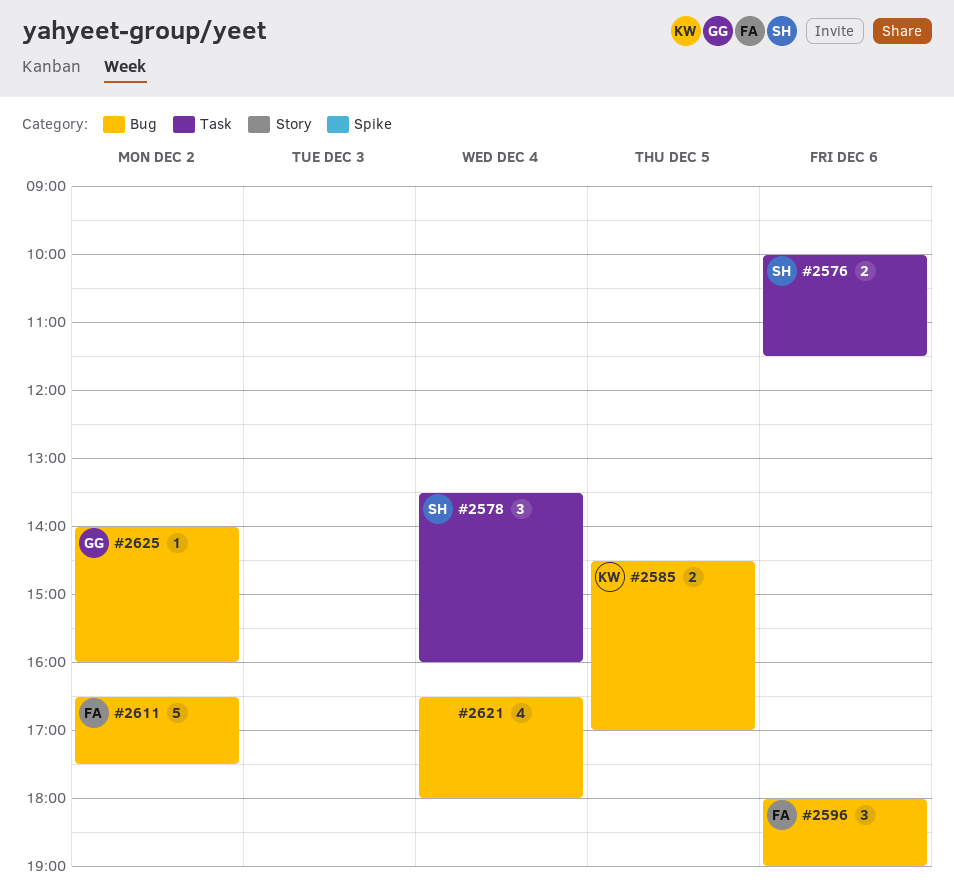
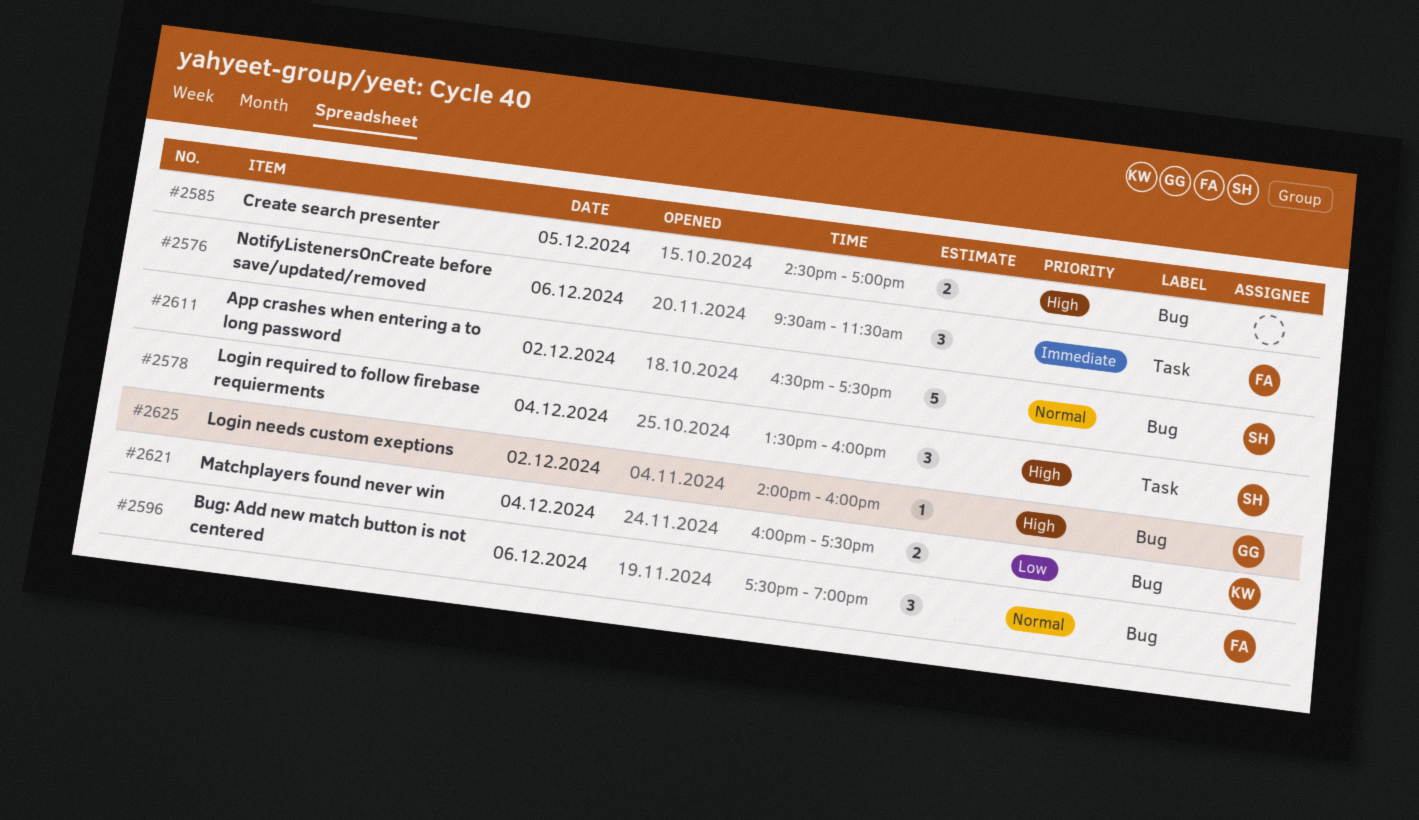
#2576, owner: SH -> FA
#2576, estimate: 2 -> 3
#2576, begins: 10:00 -> 09:30
#2585, owner: KW -> none
#2596, begins: 18:00 -> 17:30
#2611, owner: FA -> SH
#2621, owner: none -> KW
#2621, estimate: 4 -> 2
#2621, begins: 16:30 -> 16:00
#2621, ends: 18:00 -> 17:30

